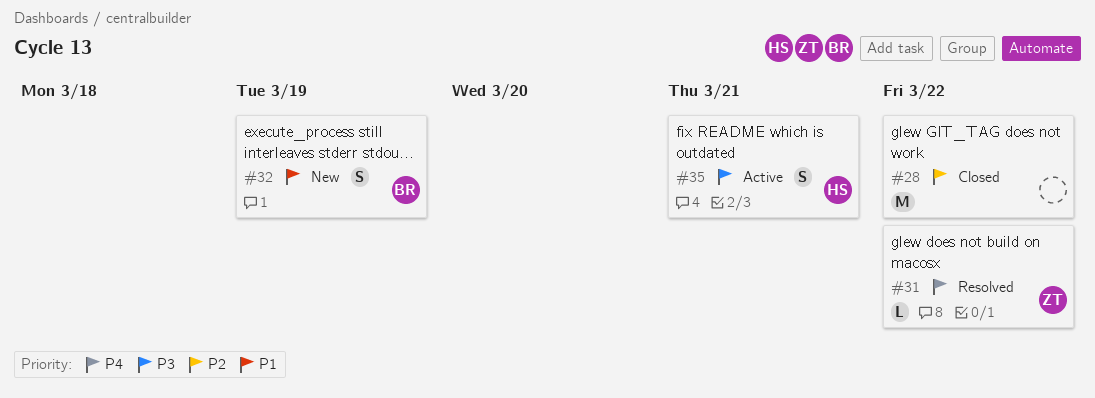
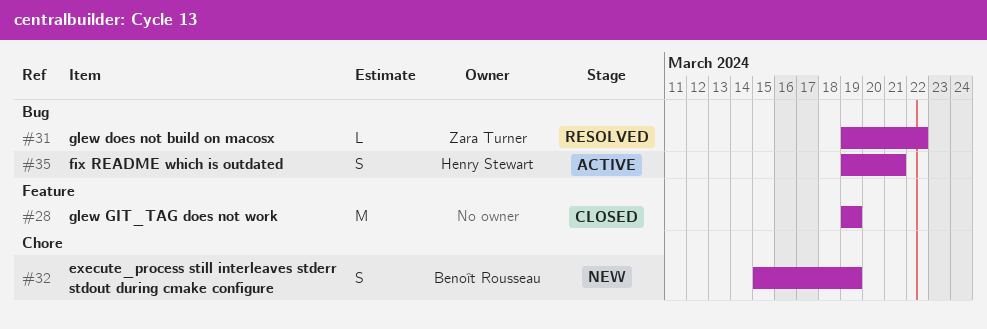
#28, due: Mar 22 -> Mar 19

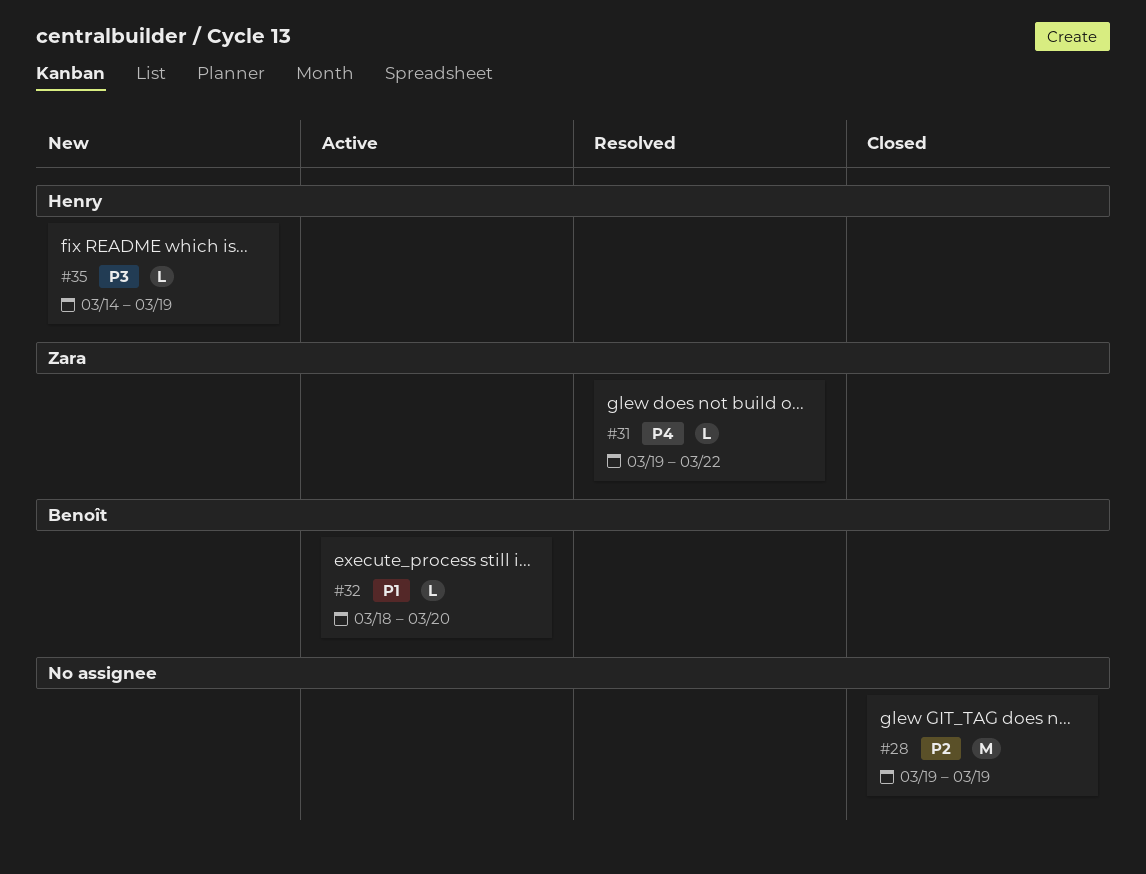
#32, status: New -> Active
#32, estimate: S -> L
#32, start: Mar 15 -> Mar 18
#32, due: Mar 19 -> Mar 20
#35, status: Active -> New
#35, estimate: S -> L
#35, start: Mar 19 -> Mar 14
#35, due: Mar 21 -> Mar 19

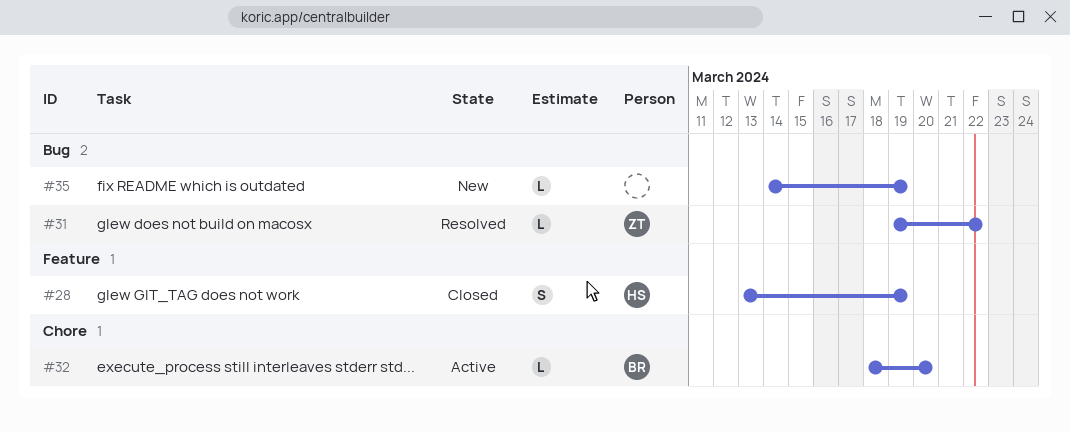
#28, owner: none -> Henry
#28, estimate: M -> S
#28, start: Mar 19 -> Mar 13
#35, owner: Henry -> none

